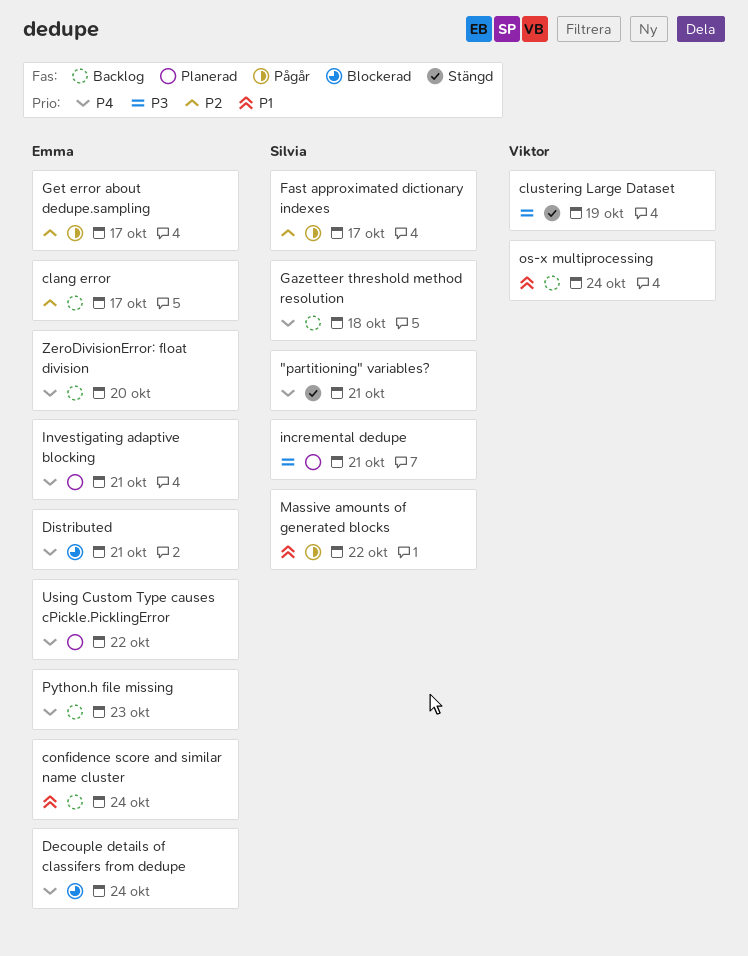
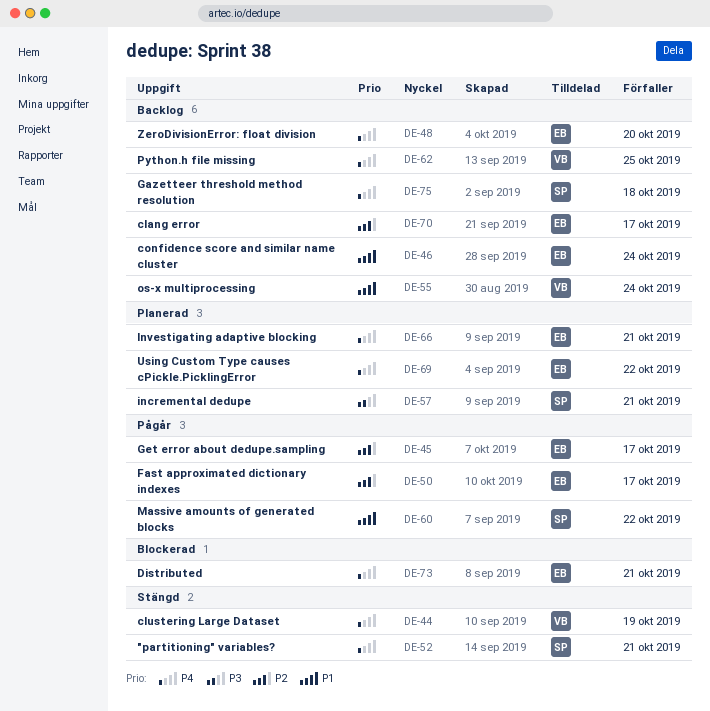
clustering Large Dataset, priority: P3 -> P4
Decouple details of classifers from dedupe: present -> none
Fast approximated dictionary indexes, owner: Silvia -> Emma
Python.h file missing, owner: Emma -> Viktor
Python.h file missing, due: Oct 23 -> Oct 25

